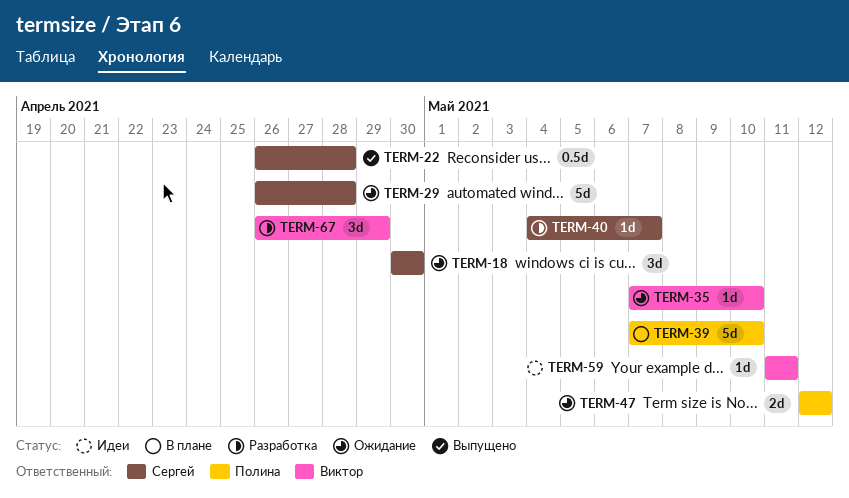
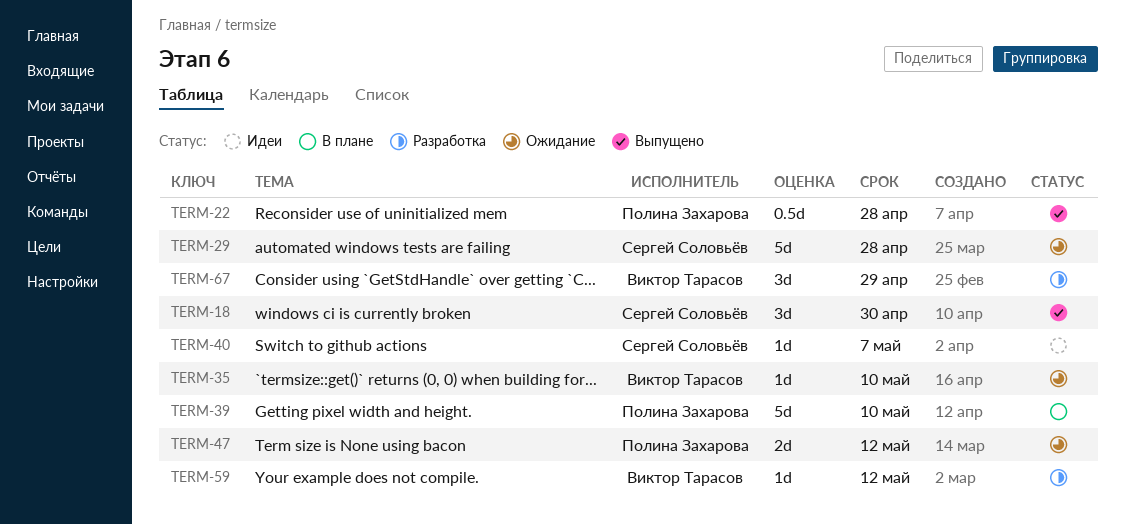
TERM-18, status: Ожидание -> Выпущено
TERM-22, owner: Сергей Соловьёв -> Полина Захарова
TERM-40, status: Разработка -> Идеи
TERM-59, status: Идеи -> Разработка
TERM-59, due: May 11 -> May 12

